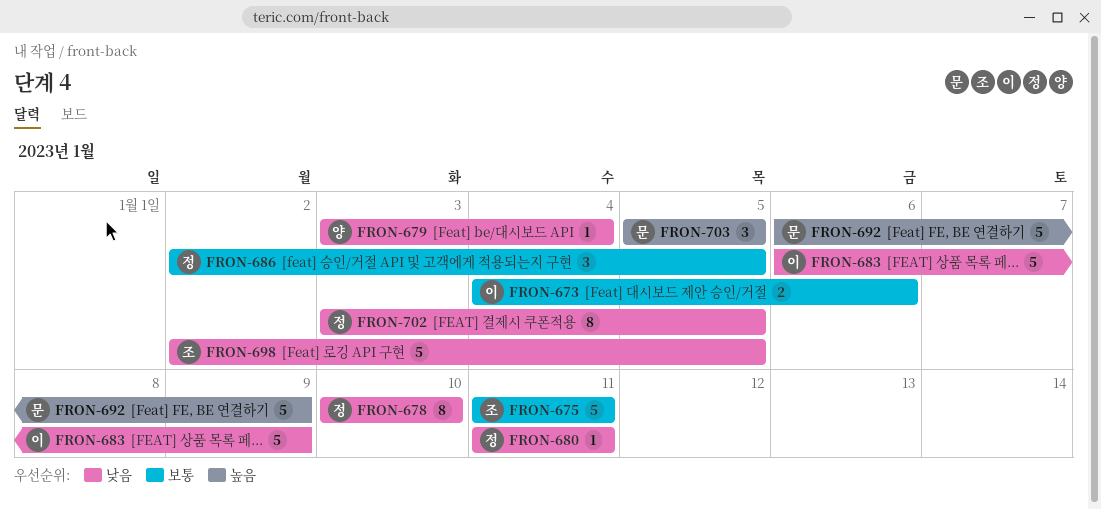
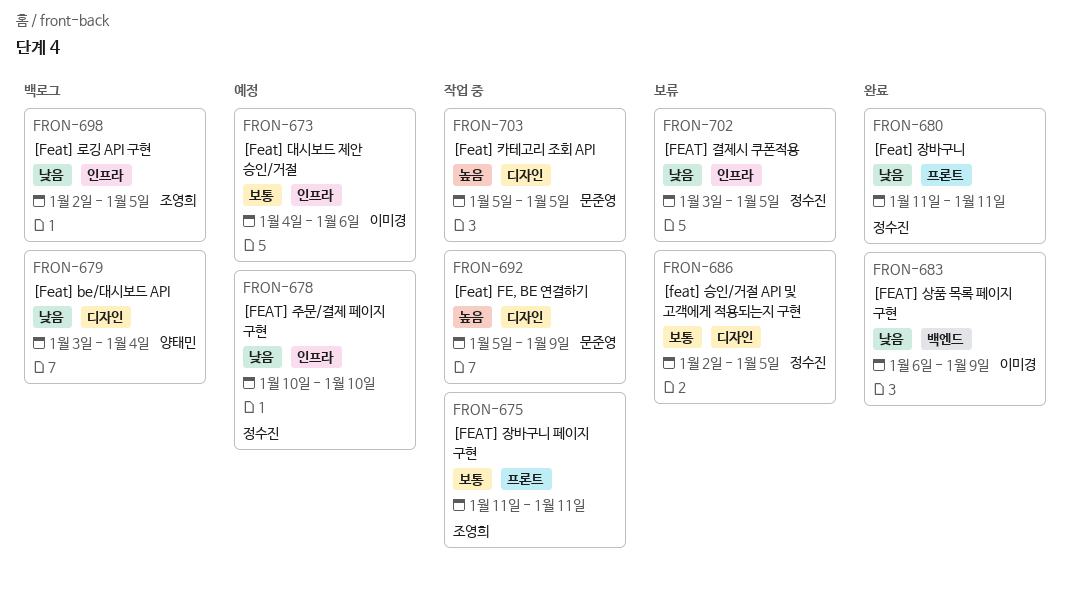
FRON-692, start: Jan 6 -> Jan 5

